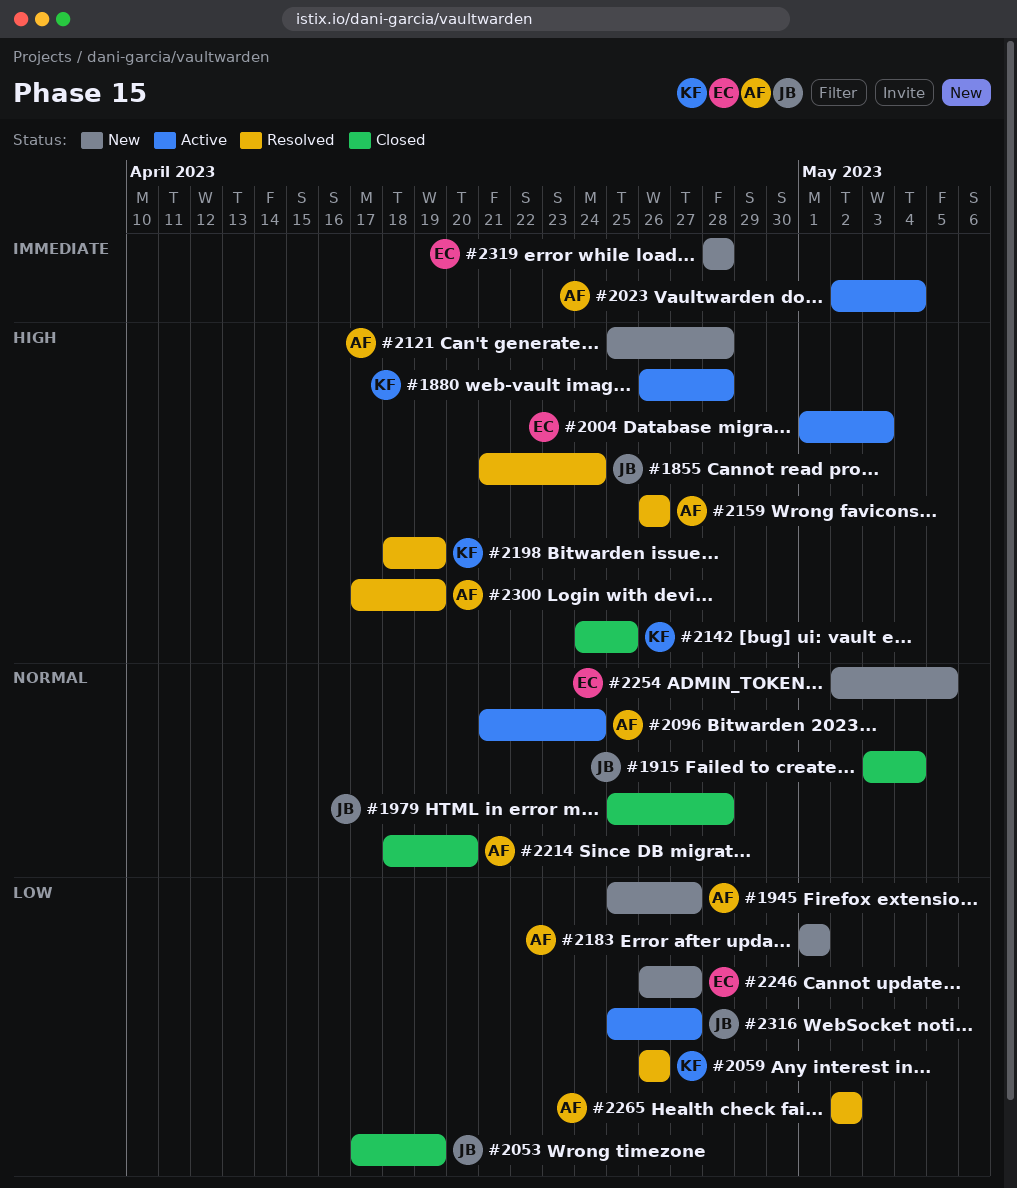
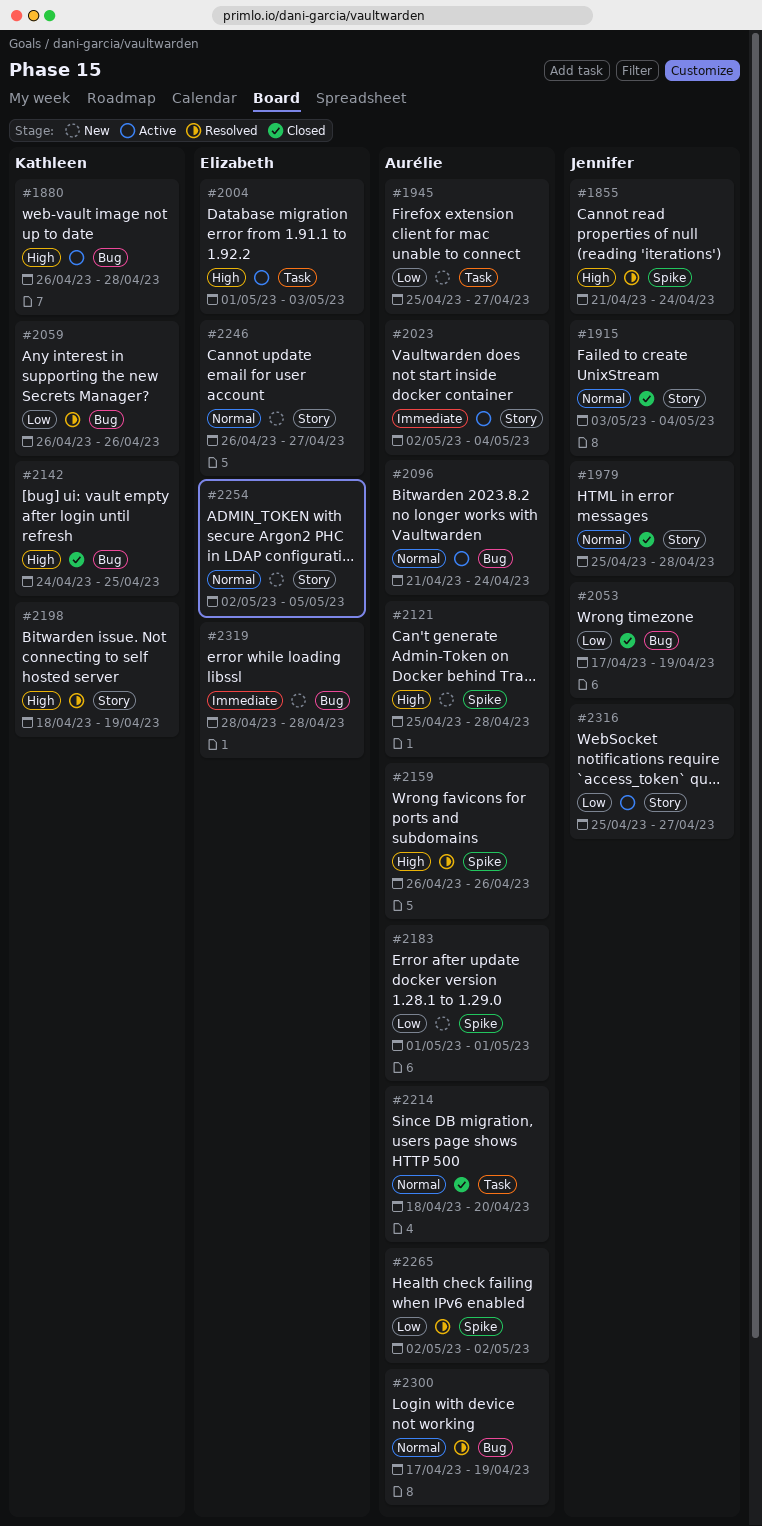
#2246, priority: Low -> Normal
#2300, priority: High -> Normal

